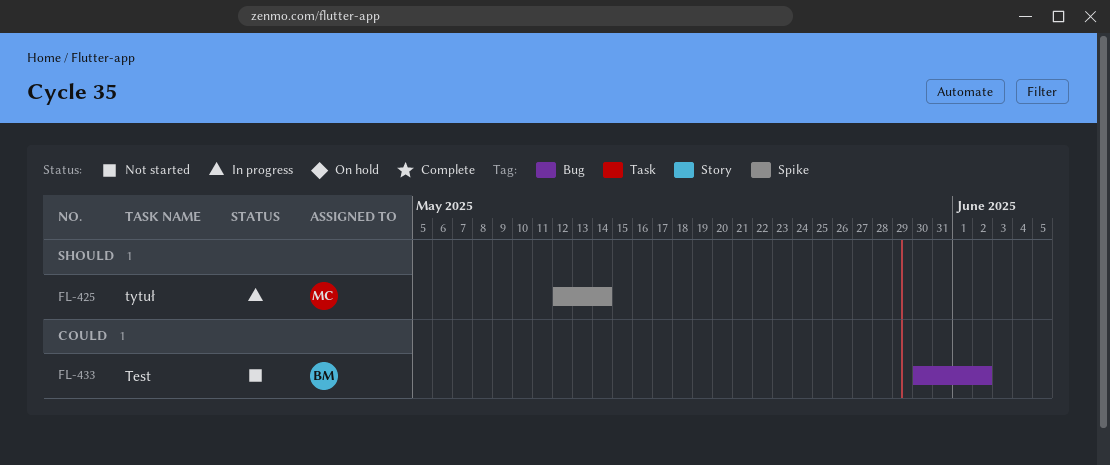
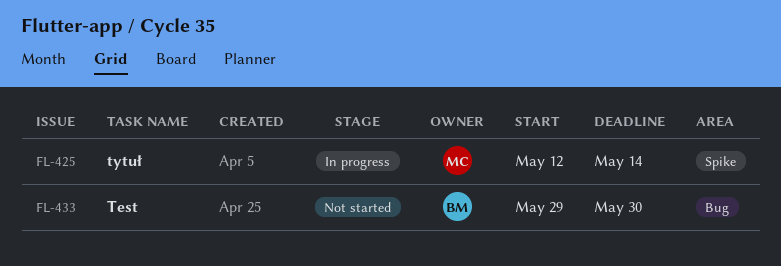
FL-433, start: May 30 -> May 29
FL-433, due: Jun 2 -> May 30

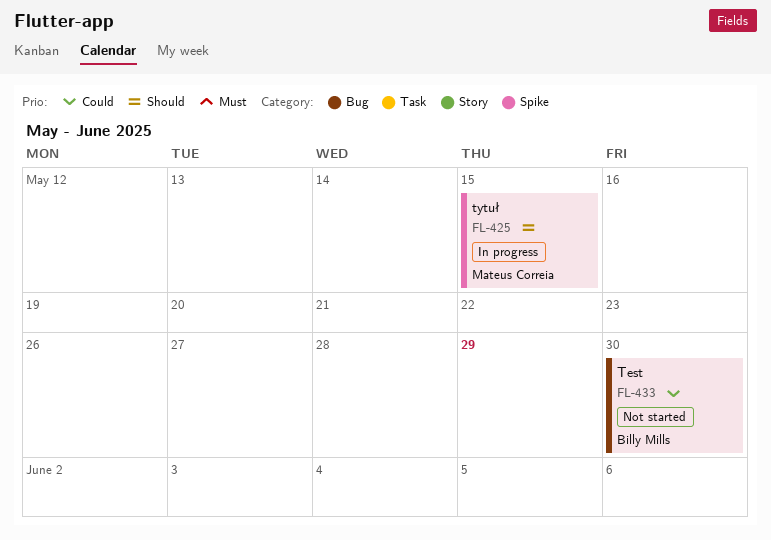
FL-425, due: May 14 -> May 15

